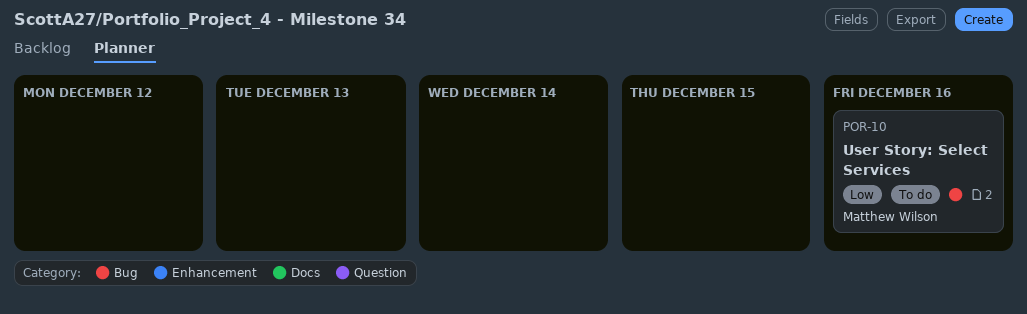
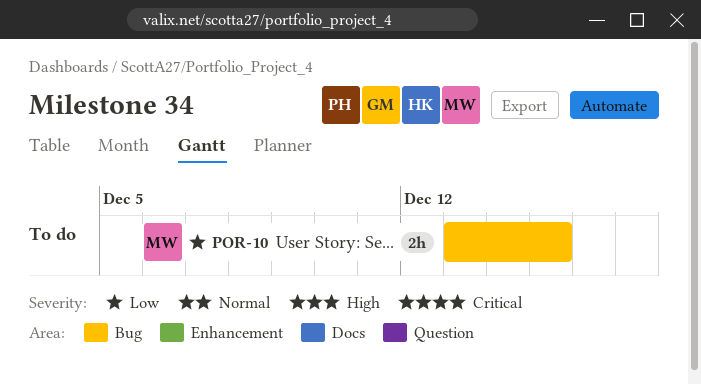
POR-10, due: Dec 16 -> Dec 15

